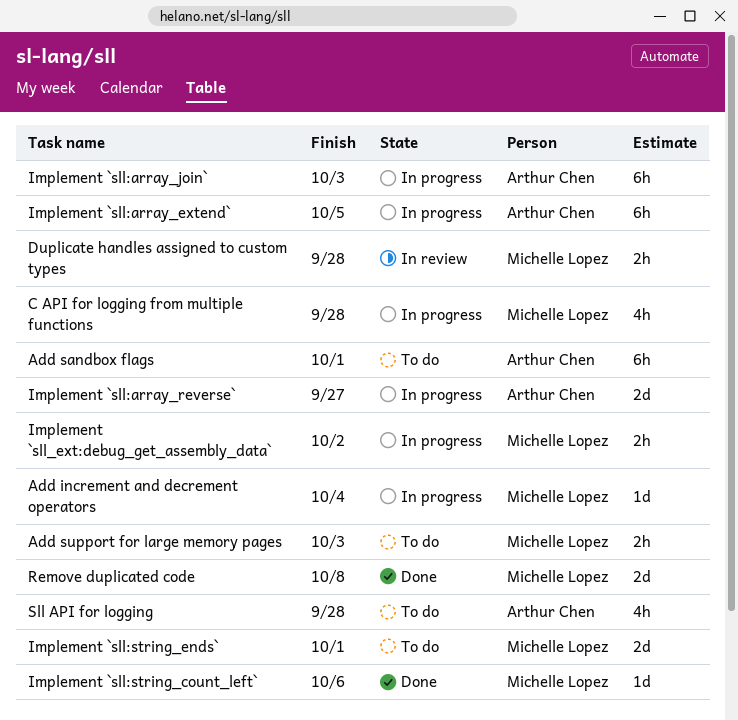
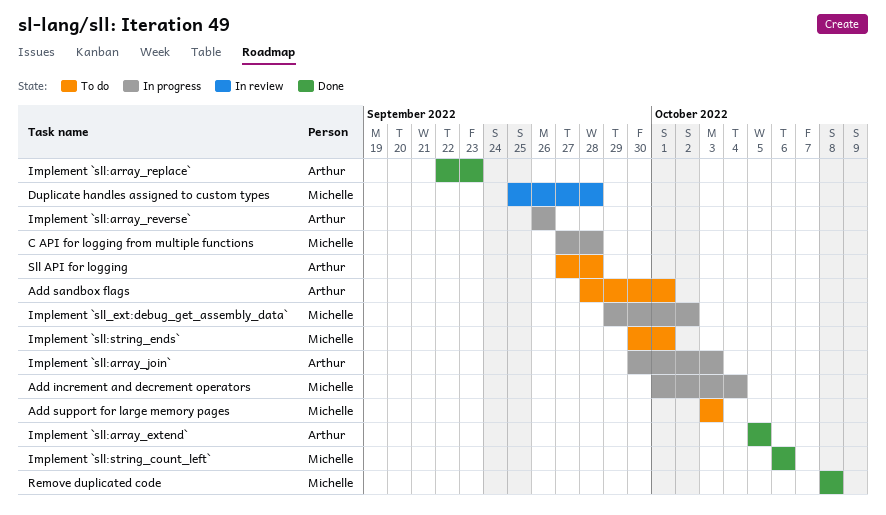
Implement `sll:array_extend`, status: In progress -> Done
Implement `sll:array_replace`: none -> present
Implement `sll:array_reverse`, due: Sep 27 -> Sep 26

